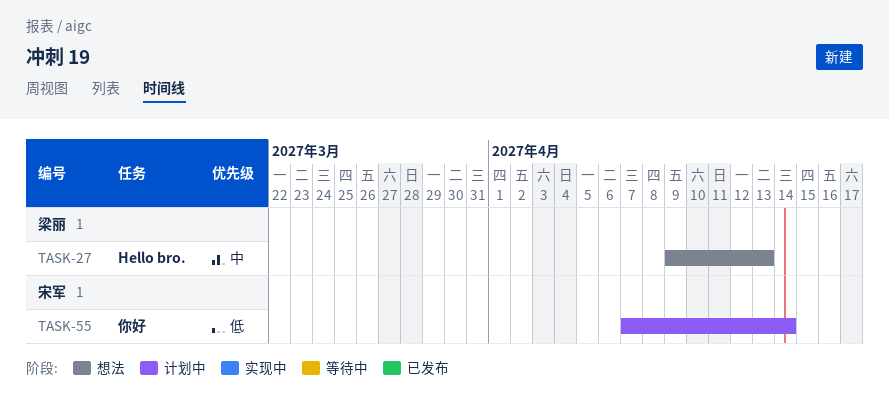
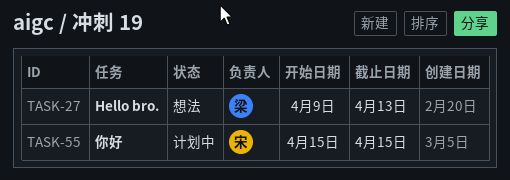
TASK-55, start: Apr 7 -> Apr 15
TASK-55, due: Apr 14 -> Apr 15

